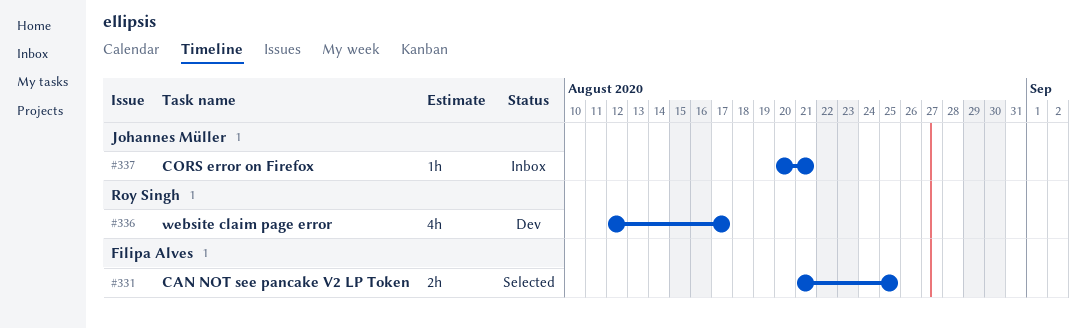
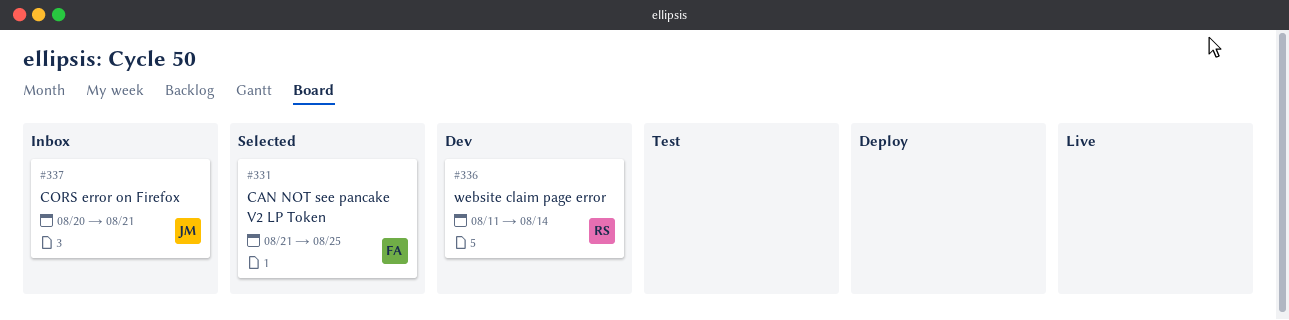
#336, start: Aug 12 -> Aug 11
#336, due: Aug 17 -> Aug 14

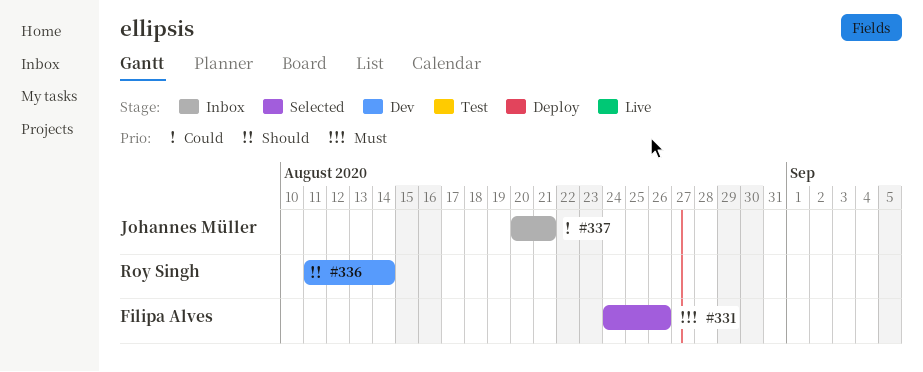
#331, start: Aug 21 -> Aug 24
#331, due: Aug 25 -> Aug 26

